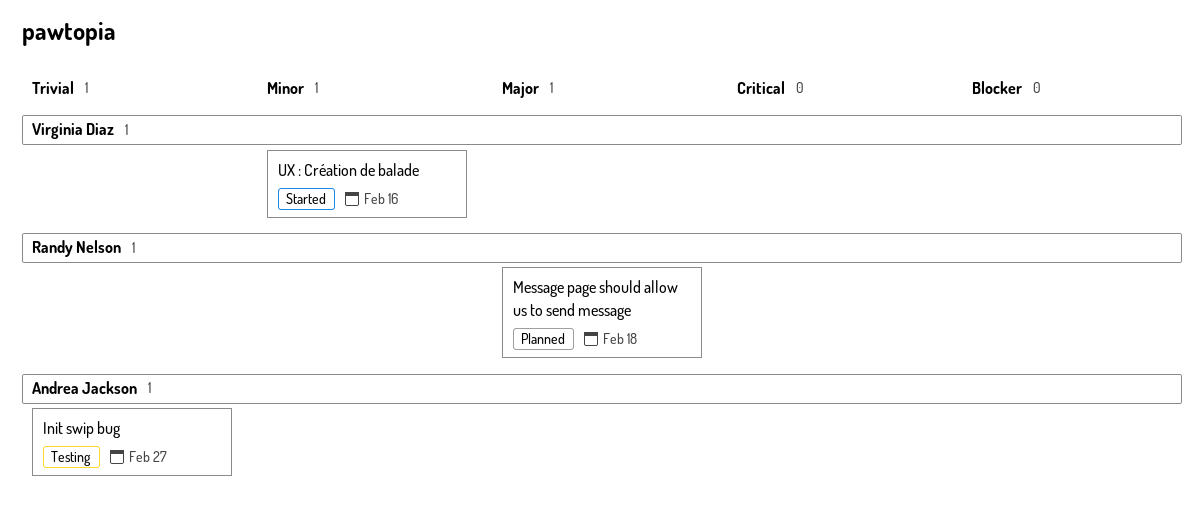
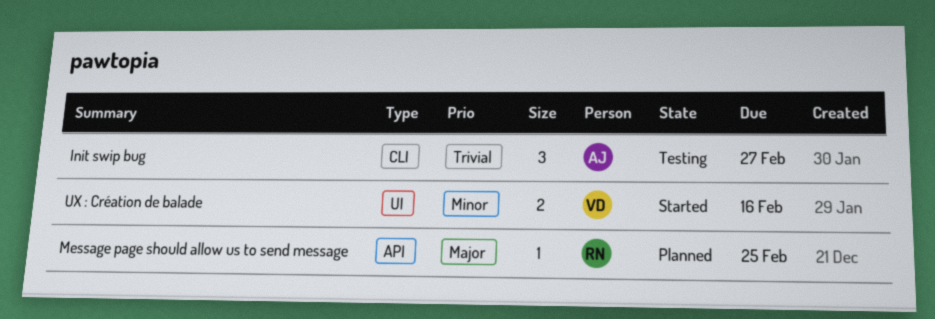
Message page should allow us to send message, due: Feb 18 -> Feb 25

